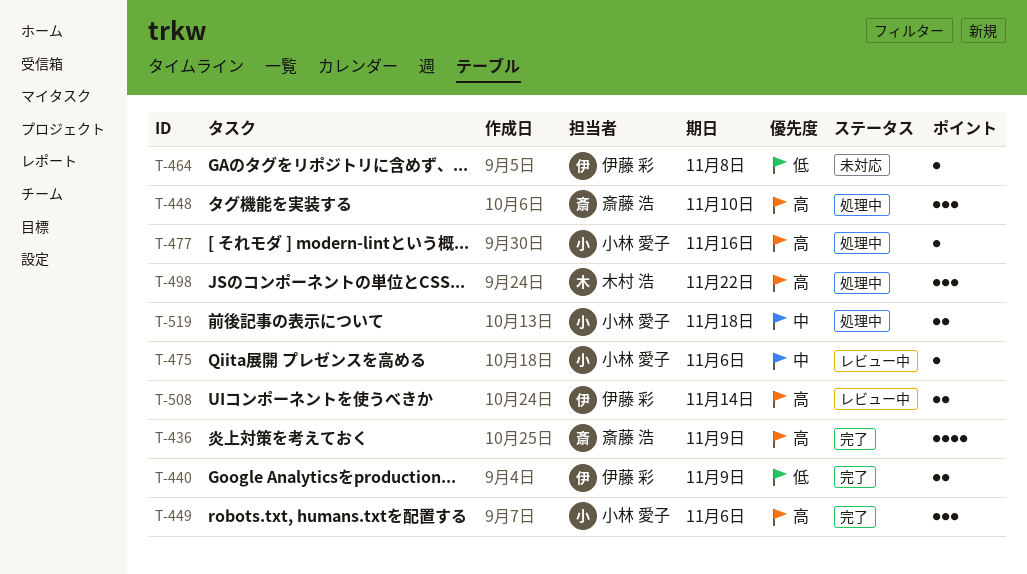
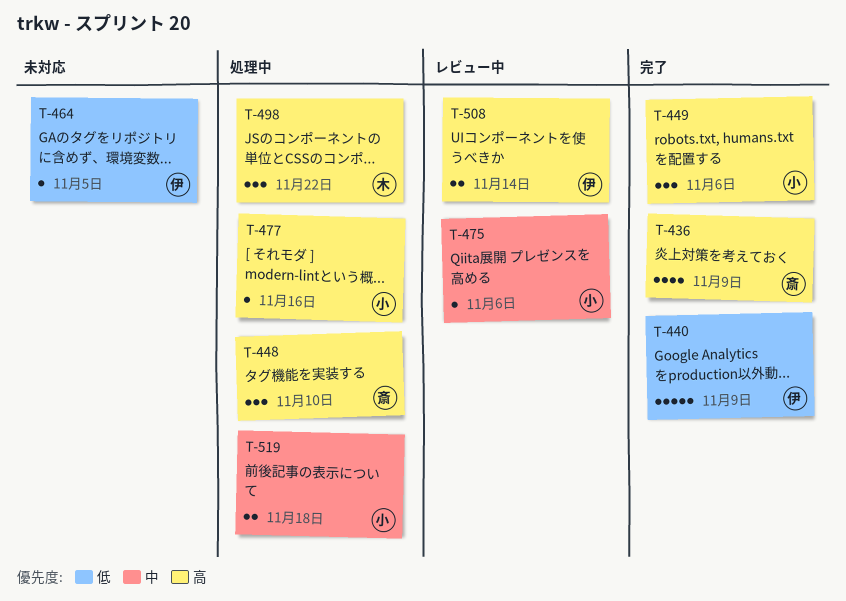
T-440, estimate: 2 -> 5
T-464, due: Nov 8 -> Nov 5

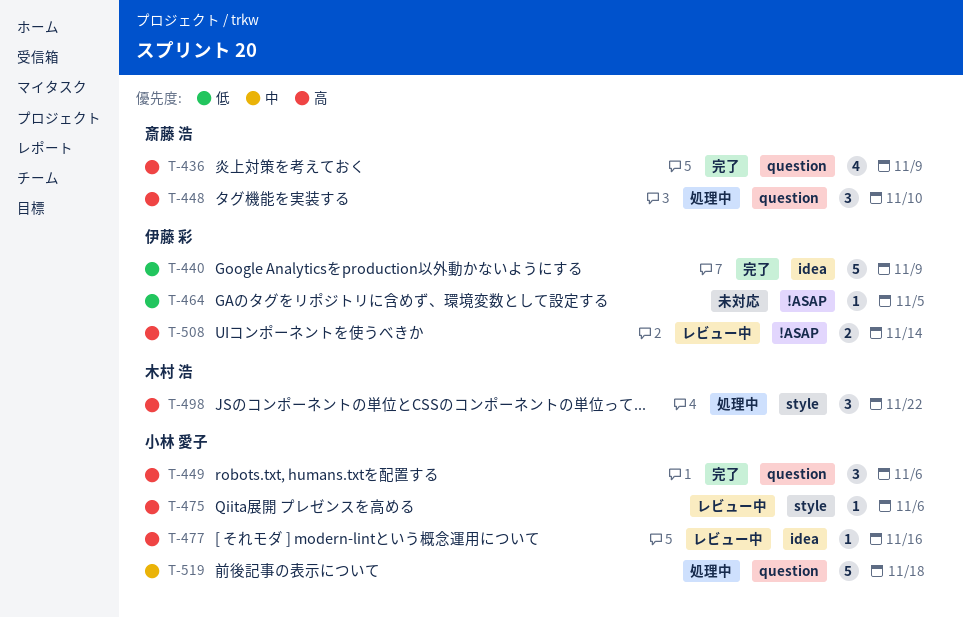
T-475, priority: 中 -> 高
T-477, status: 処理中 -> レビュー中
T-519, estimate: 2 -> 5

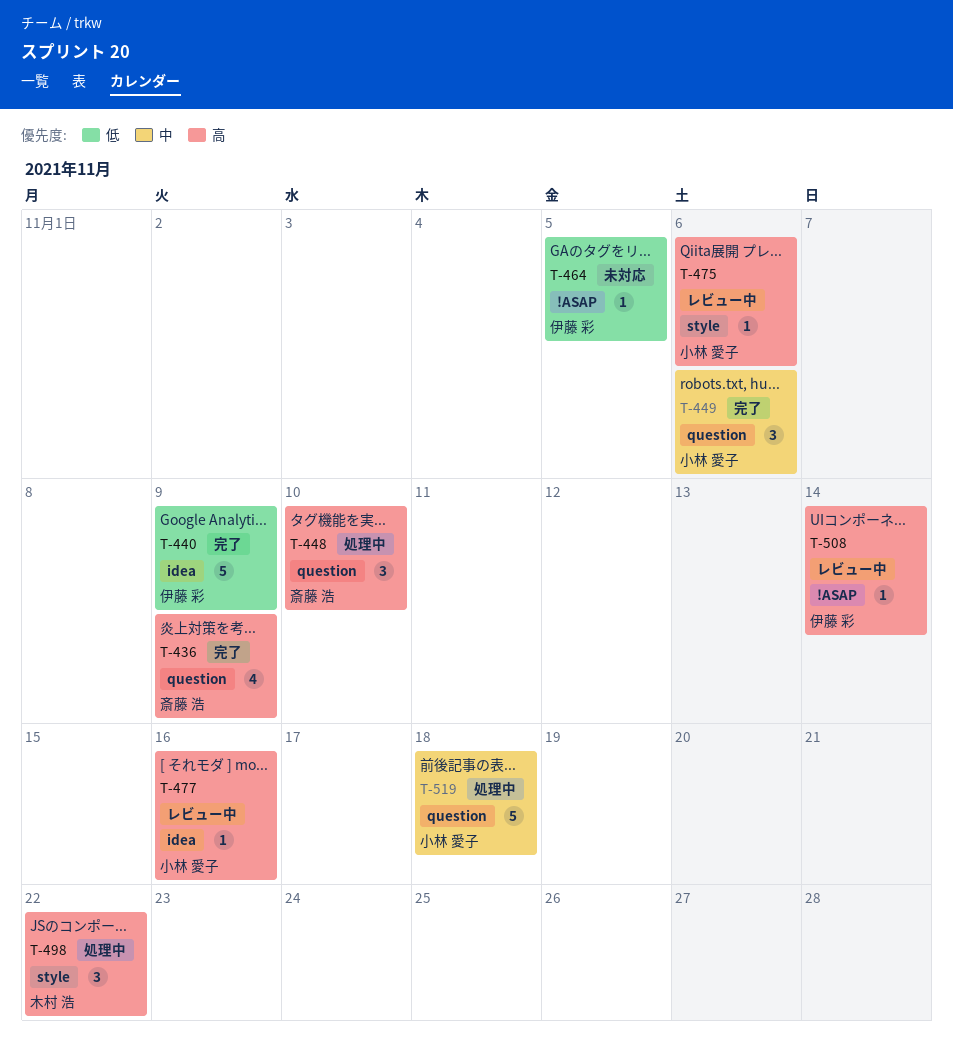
T-449, priority: 高 -> 中
T-508, estimate: 2 -> 1

